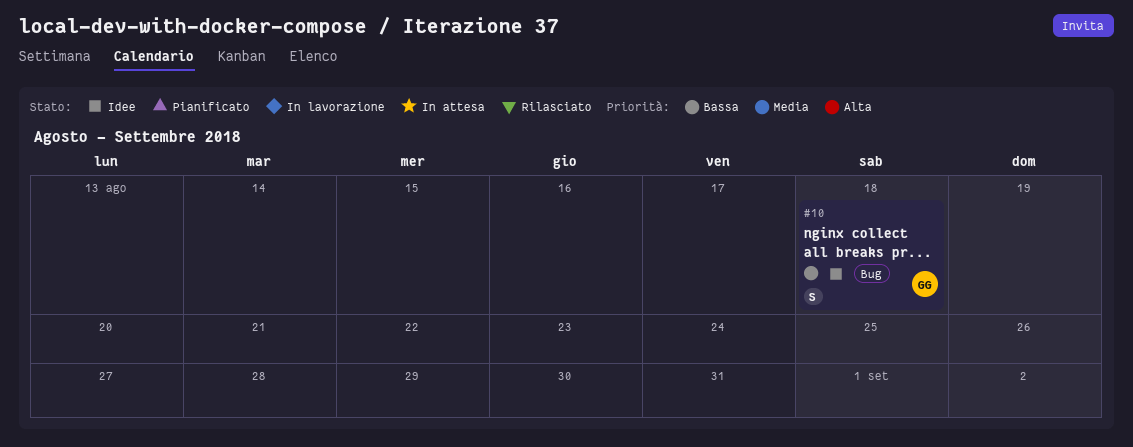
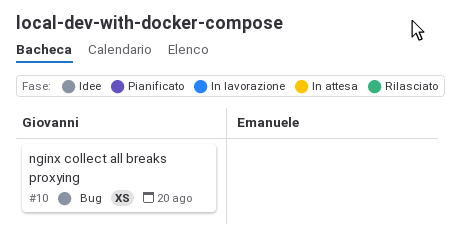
#10, estimate: S -> XS
#10, due: Aug 18 -> Aug 20

